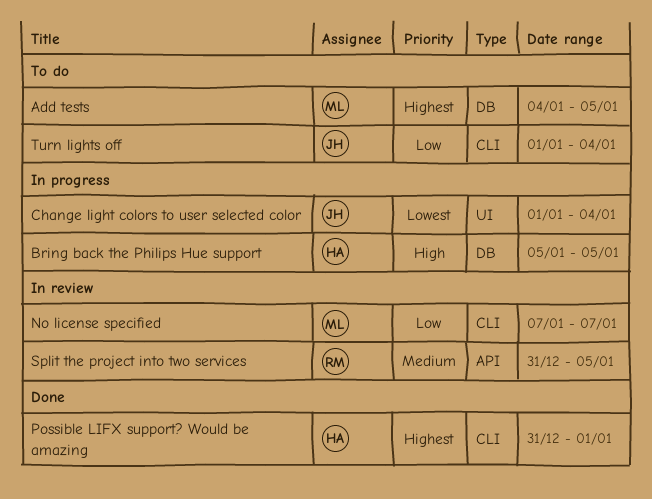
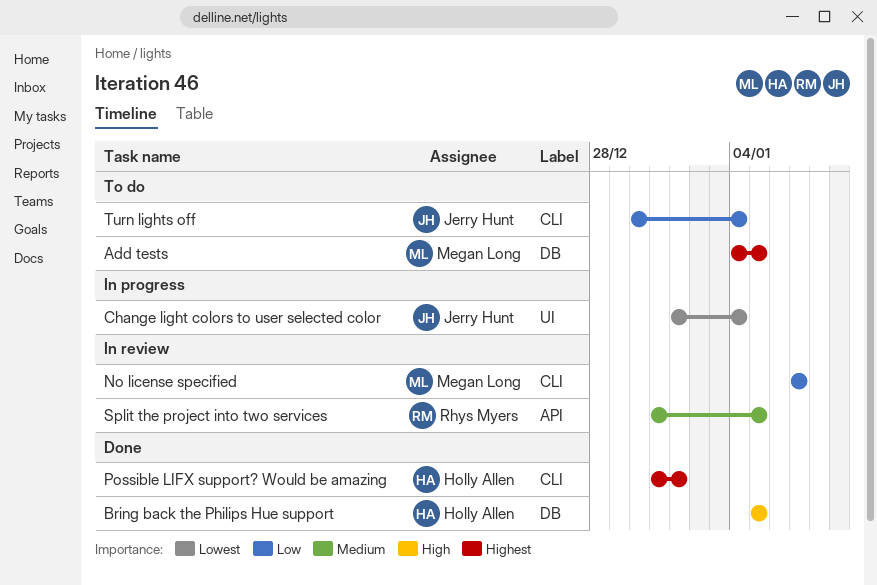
Bring back the Philips Hue support, status: In progress -> Done
Turn lights off, start: Jan 1 -> Dec 30

